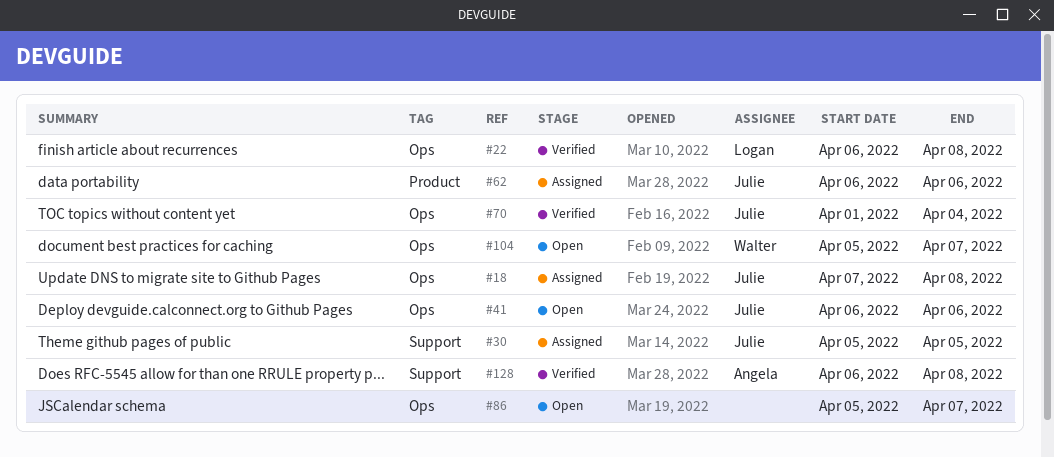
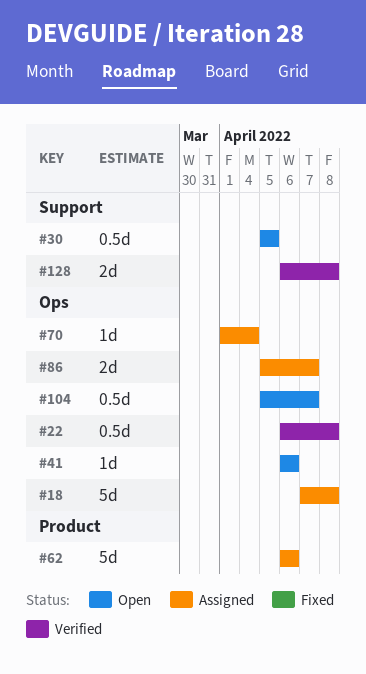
#30, status: Assigned -> Open
#70, status: Verified -> Assigned
#86, status: Open -> Assigned

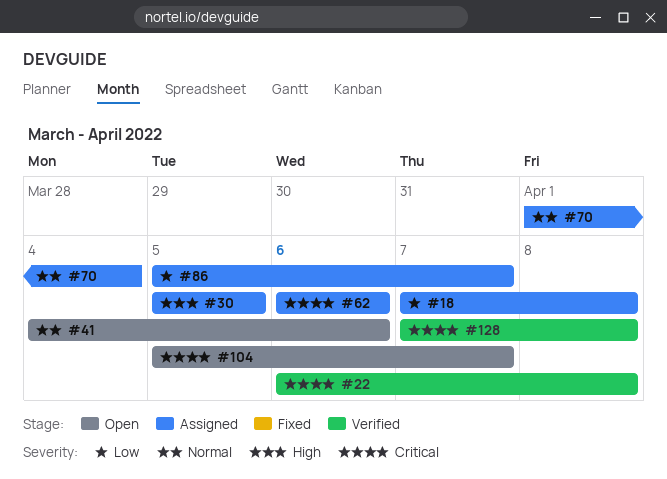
#30, status: Open -> Assigned
#41, start: Apr 6 -> Apr 4
#128, start: Apr 6 -> Apr 7

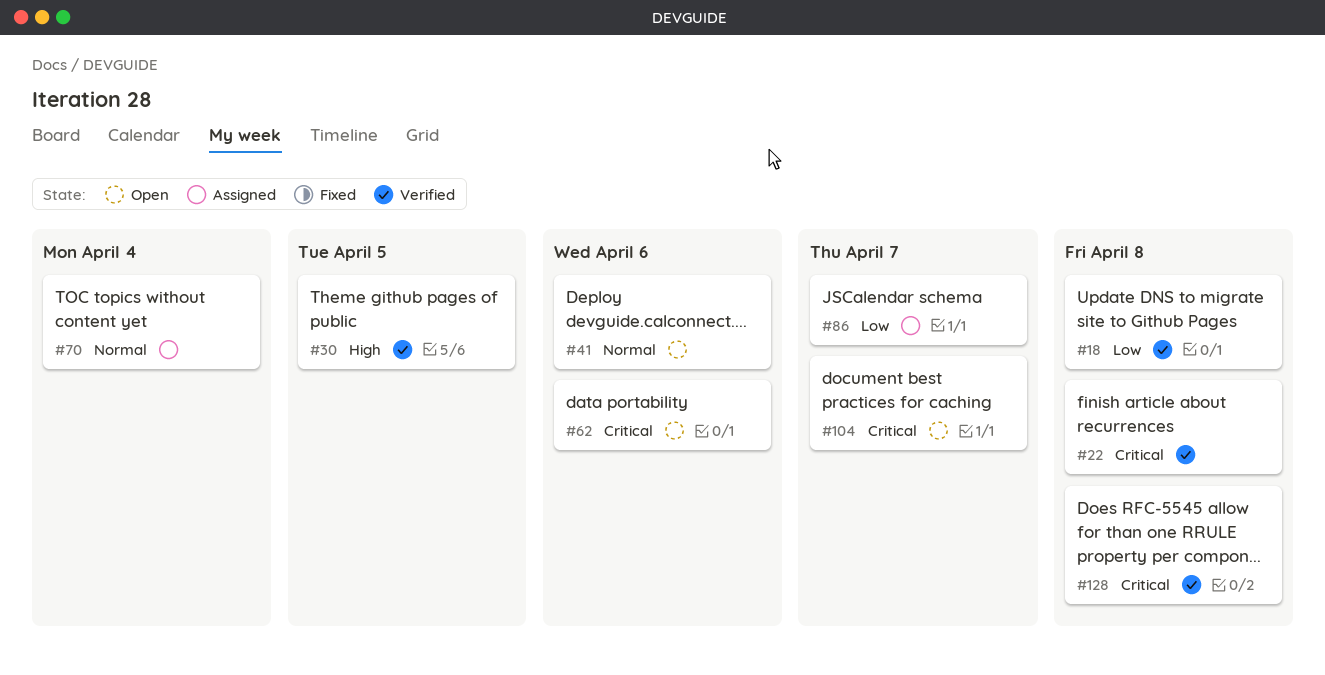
#18, status: Assigned -> Verified
#30, status: Assigned -> Verified
#62, status: Assigned -> Open

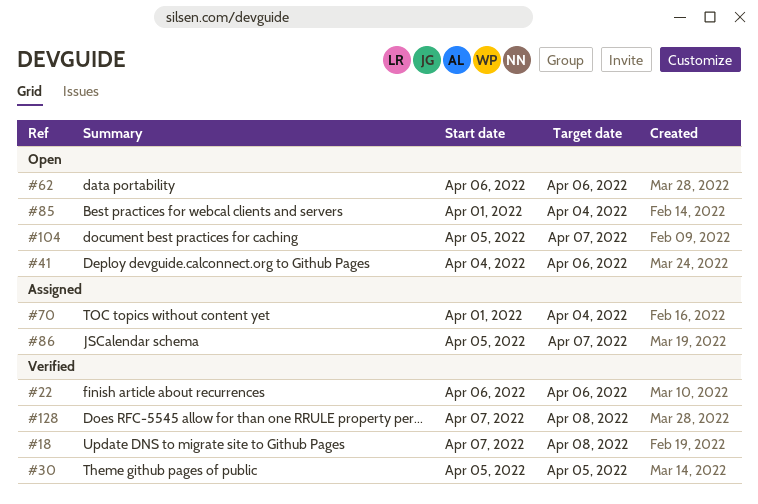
#22, due: Apr 8 -> Apr 6
#85: none -> present

